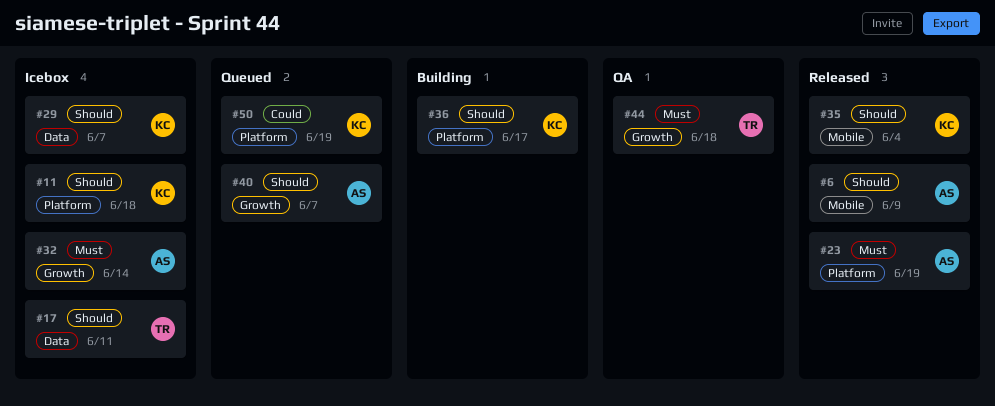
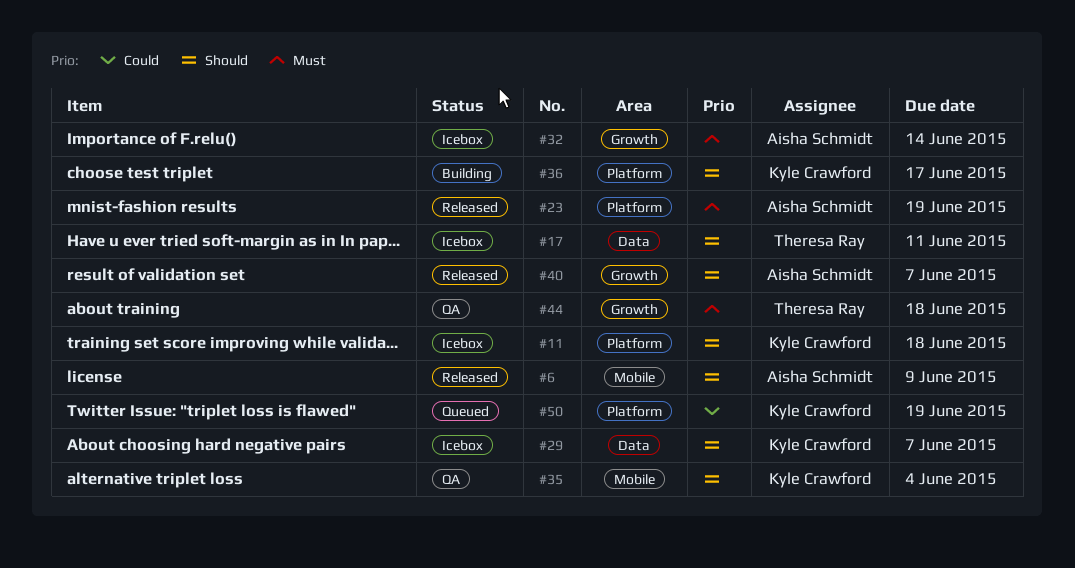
#35, status: Released -> QA
#40, status: Queued -> Released

